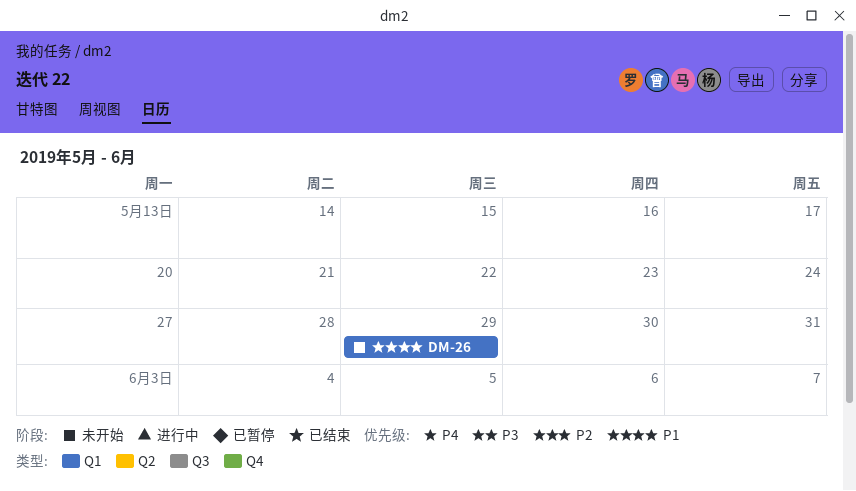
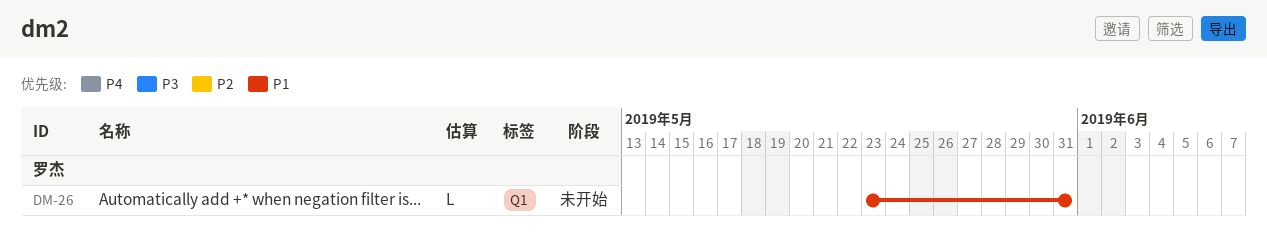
DM-26, start: May 29 -> May 23
DM-26, due: May 29 -> May 31

